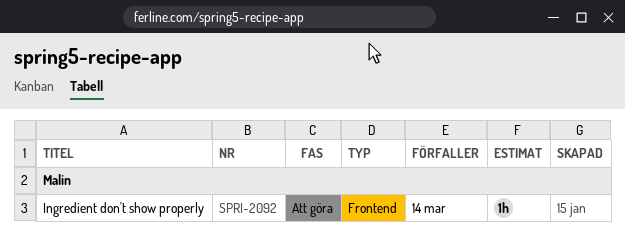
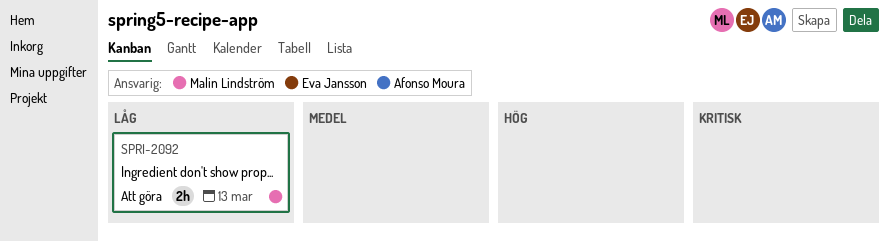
SPRI-2092, estimate: 1h -> 2h
SPRI-2092, due: Mar 14 -> Mar 13

